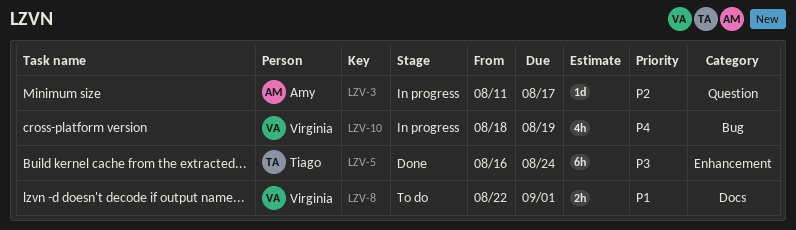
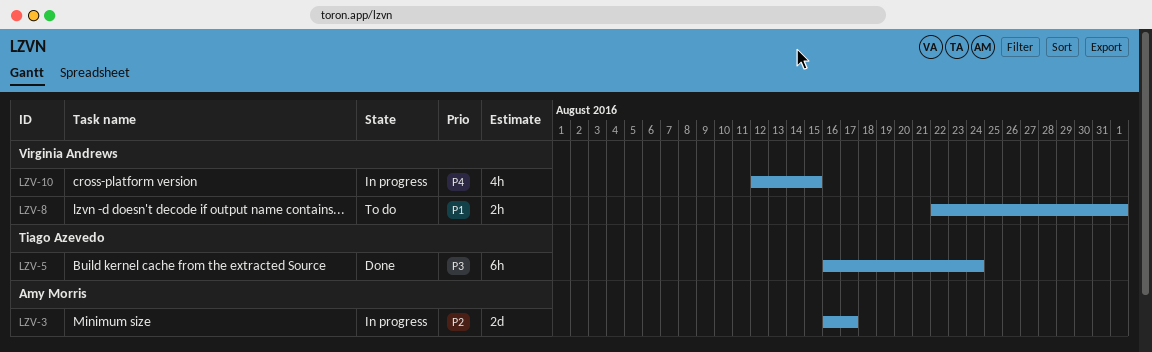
LZV-3, estimate: 1d -> 2d
LZV-3, start: Aug 11 -> Aug 16
LZV-10, start: Aug 18 -> Aug 12
LZV-10, due: Aug 19 -> Aug 15

